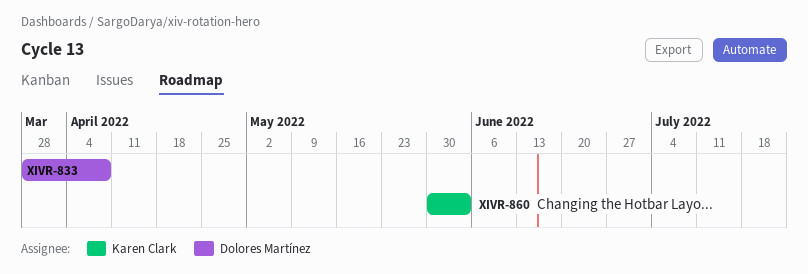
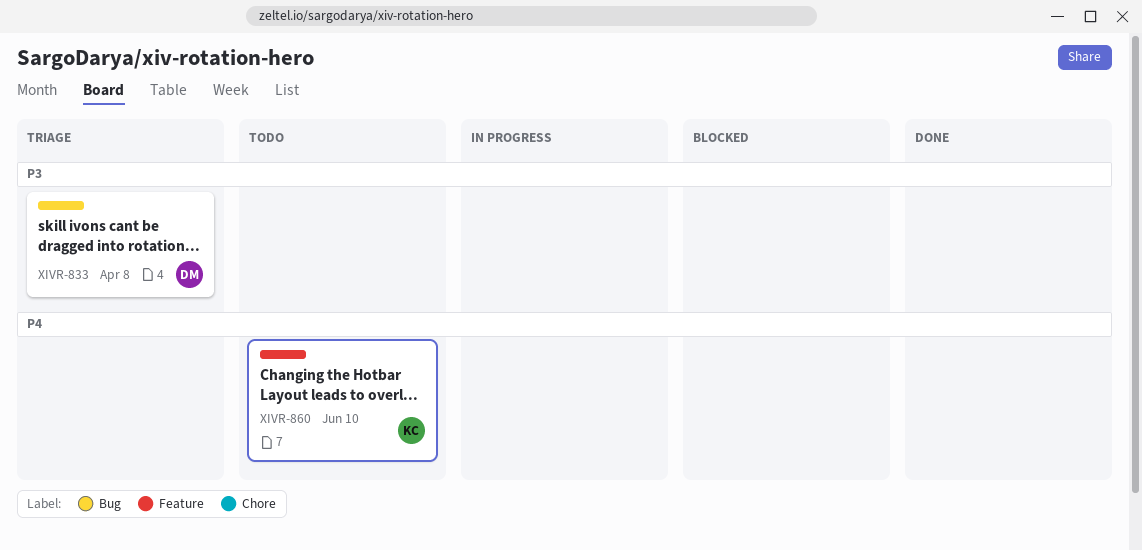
XIVR-860, due: Jun 3 -> Jun 10

